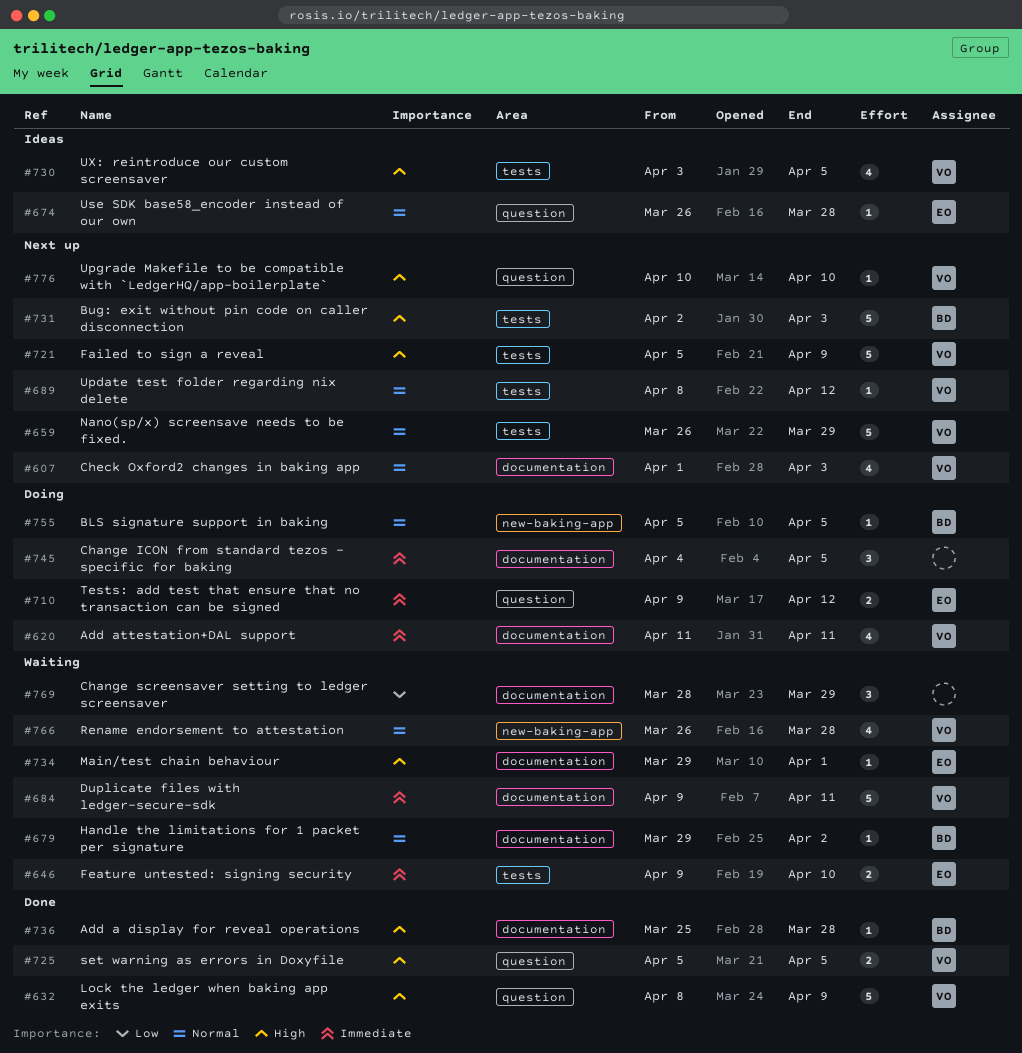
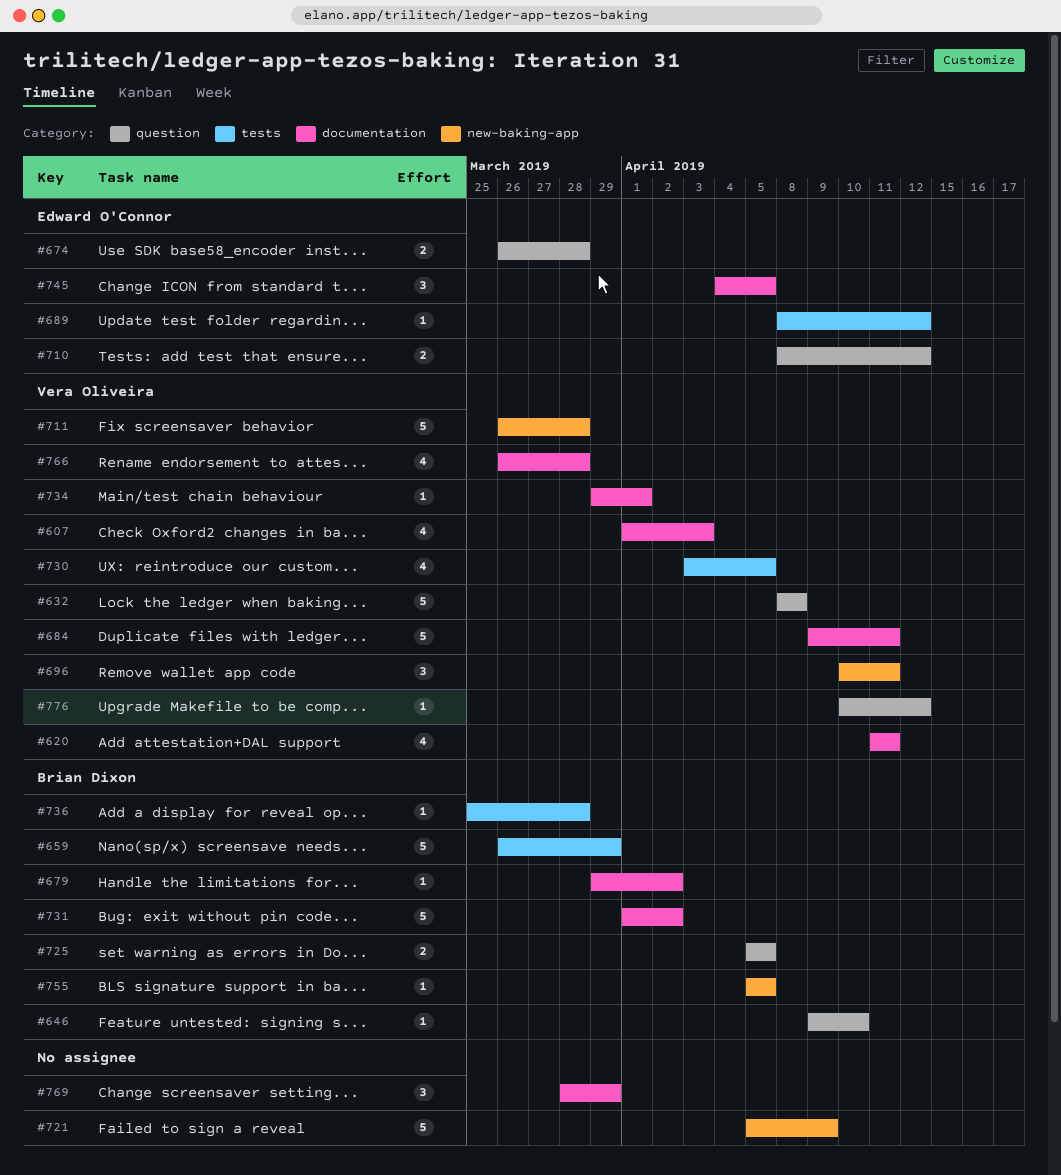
#632, due: Apr 9 -> Apr 8
#646, owner: Edward O'Connor -> Brian Dixon
#646, label: tests -> question
#646, estimate: 2 -> 1
#659, owner: Vera Oliveira -> Brian Dixon
#674, estimate: 1 -> 2
#689, owner: Vera Oliveira -> Edward O'Connor
#696: none -> present
#710, start: Apr 9 -> Apr 8
#711: none -> present
#721, owner: Vera Oliveira -> none
#721, label: tests -> new-baking-app
#725, owner: Vera Oliveira -> Brian Dixon
#731, label: tests -> documentation
#731, start: Apr 2 -> Apr 1
#731, due: Apr 3 -> Apr 2
#734, owner: Edward O'Connor -> Vera Oliveira
#736, label: documentation -> tests
#745, owner: none -> Edward O'Connor
#766, label: new-baking-app -> documentation
#776, due: Apr 10 -> Apr 12

